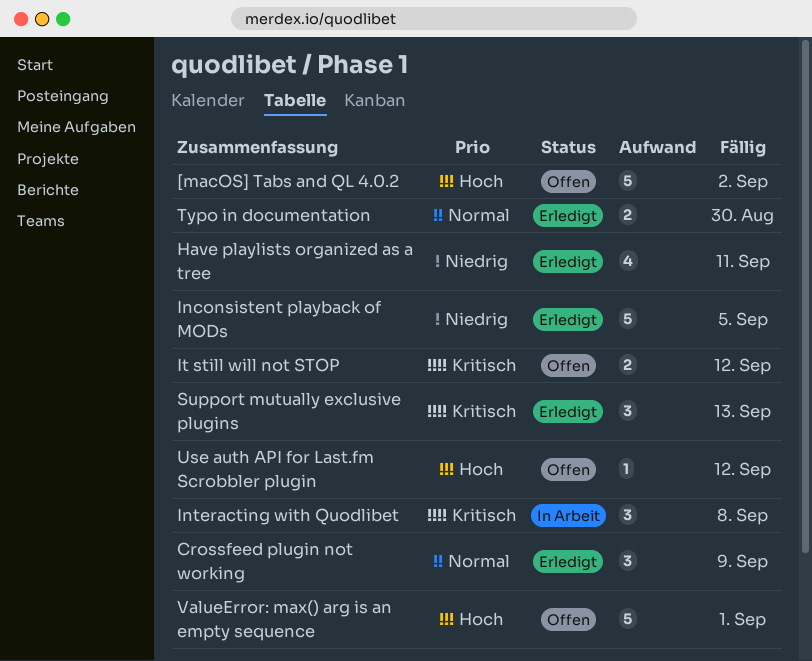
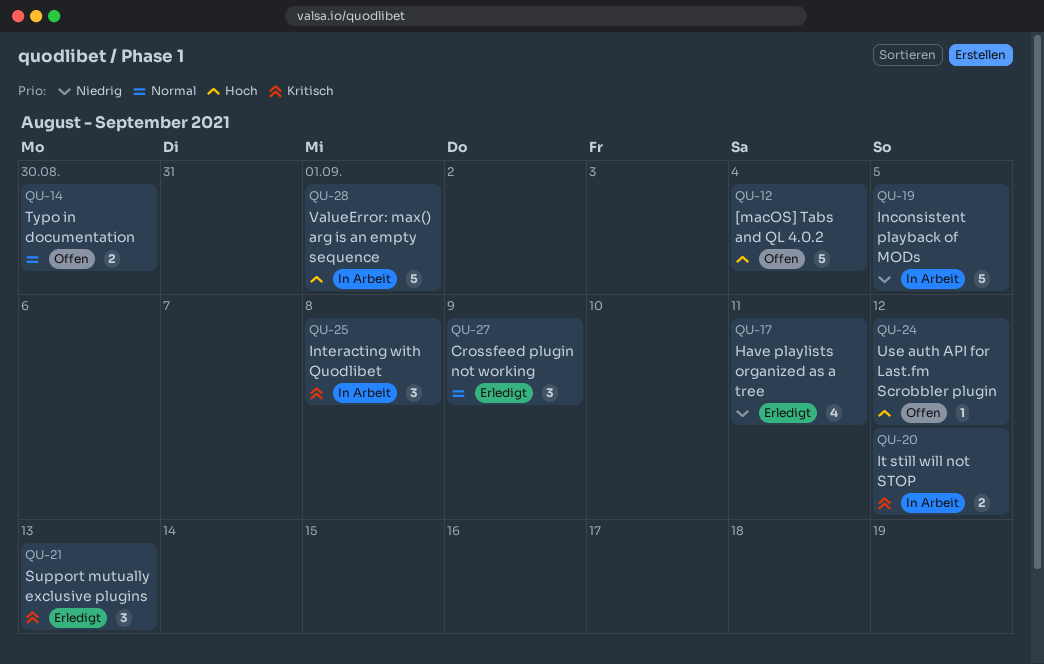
[macOS] Tabs and QL 4.0.2, due: Sep 2 -> Sep 4
Inconsistent playback of MODs, status: Erledigt -> In Arbeit
It still will not STOP, status: Offen -> In Arbeit
Typo in documentation, status: Erledigt -> Offen
ValueError: max() arg is an empty sequence, status: Offen -> In Arbeit

